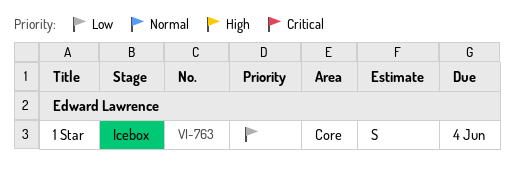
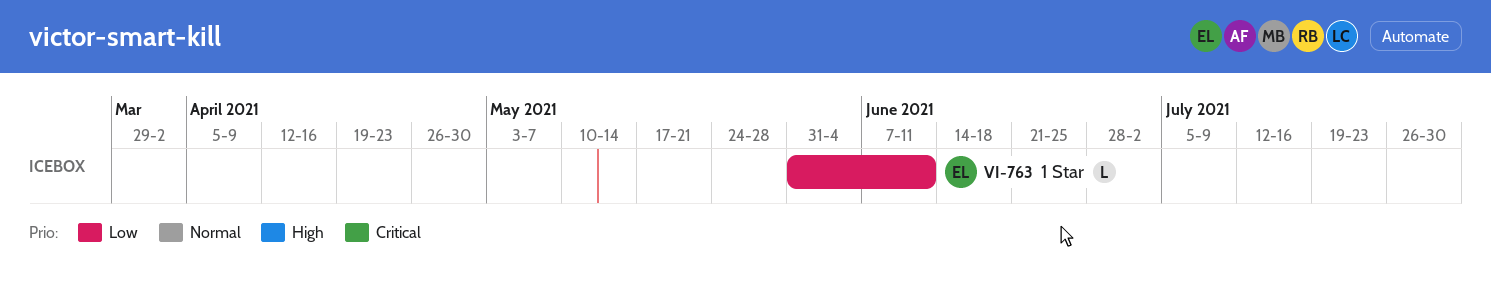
VI-763, estimate: S -> L
VI-763, due: Jun 4 -> Jun 11

